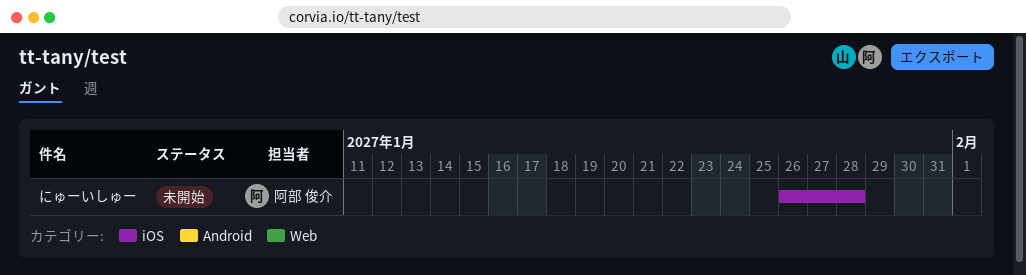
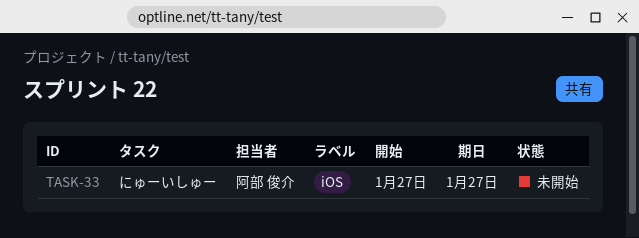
にゅーいしゅー, start: Jan 26 -> Jan 27
にゅーいしゅー, due: Jan 28 -> Jan 27

